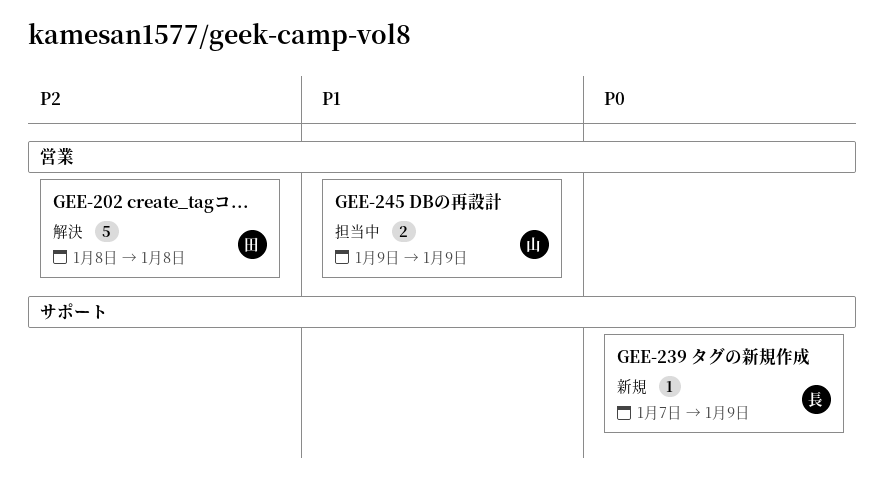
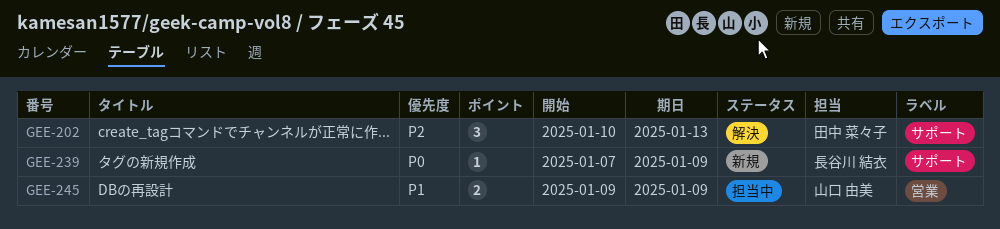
GEE-202, label: 営業 -> サポート
GEE-202, estimate: 5 -> 3
GEE-202, start: Jan 8 -> Jan 10
GEE-202, due: Jan 8 -> Jan 13

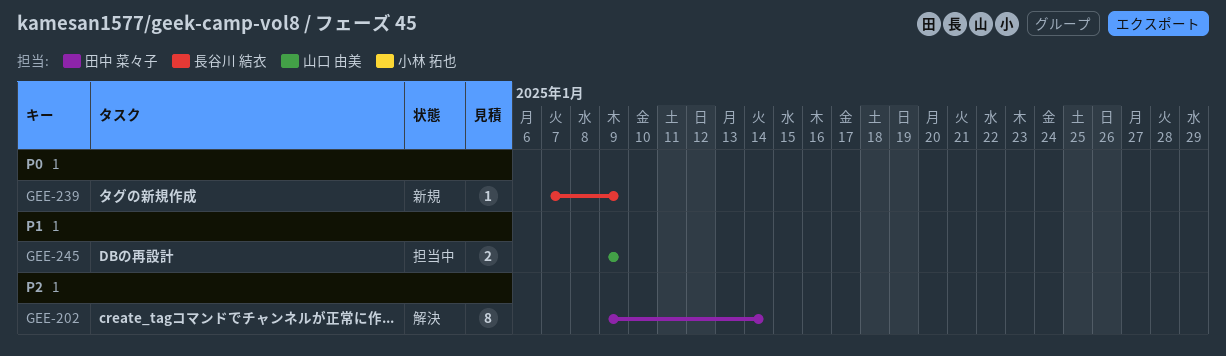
GEE-202, estimate: 3 -> 8
GEE-202, start: Jan 10 -> Jan 9
GEE-202, due: Jan 13 -> Jan 14

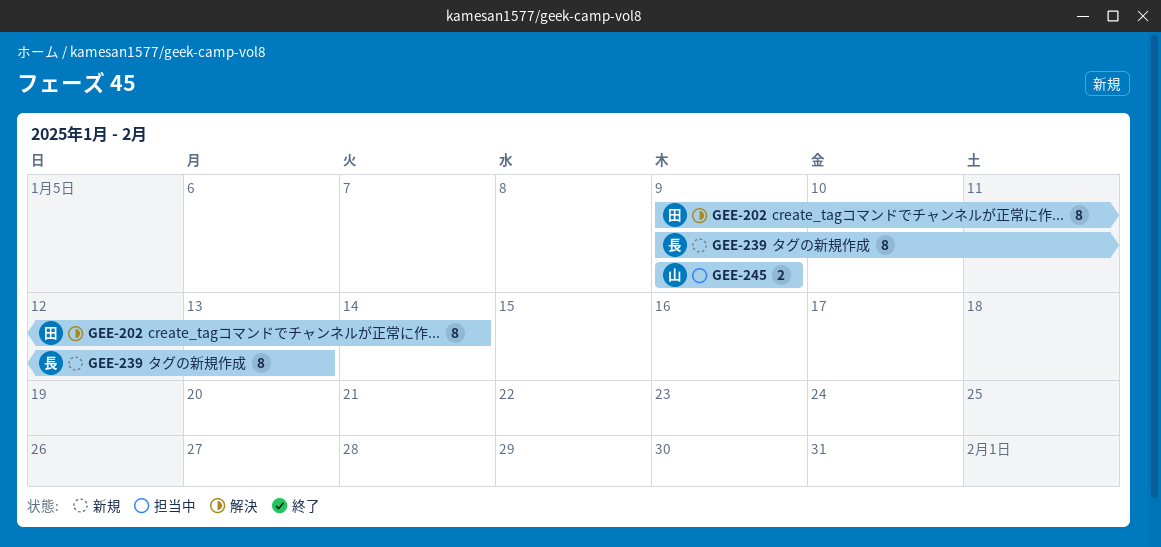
GEE-239, estimate: 1 -> 8
GEE-239, start: Jan 7 -> Jan 9
GEE-239, due: Jan 9 -> Jan 13

